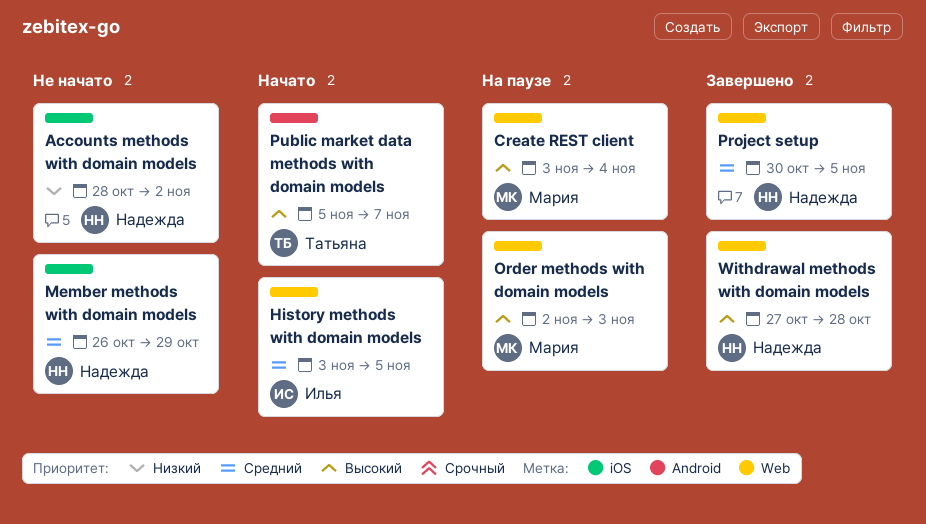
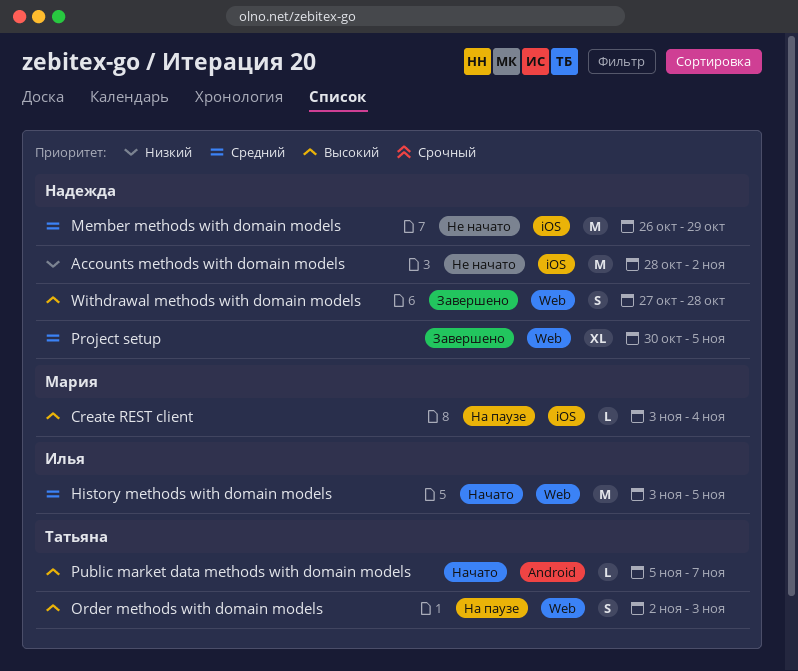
Create REST client, label: Web -> iOS
Order methods with domain models, owner: Мария -> Татьяна

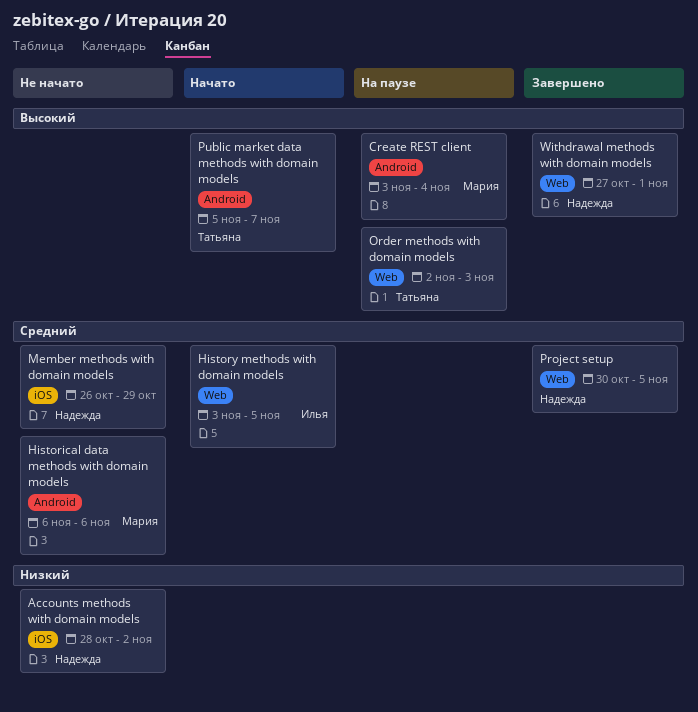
Create REST client, label: iOS -> Android
Historical data methods with domain models: none -> present
Withdrawal methods with domain models, due: Oct 28 -> Nov 1

